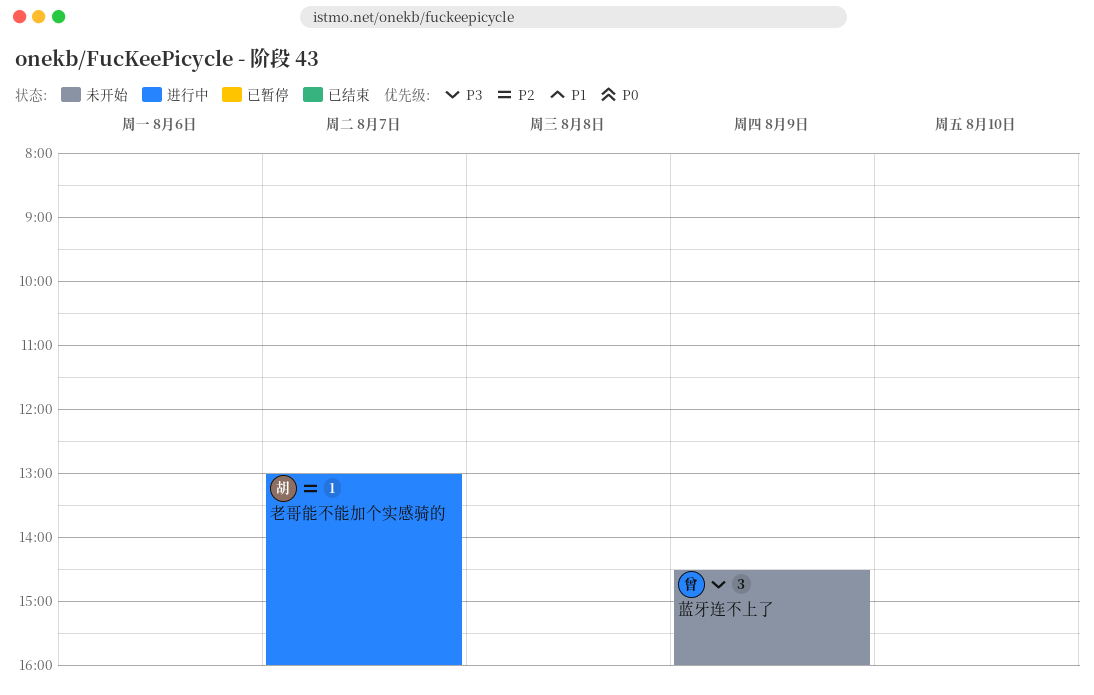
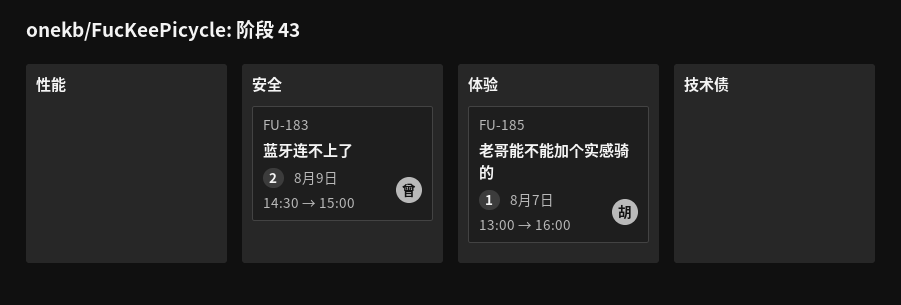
蓝牙连不上了, estimate: 3 -> 2
蓝牙连不上了, ends: 16:00 -> 15:00

